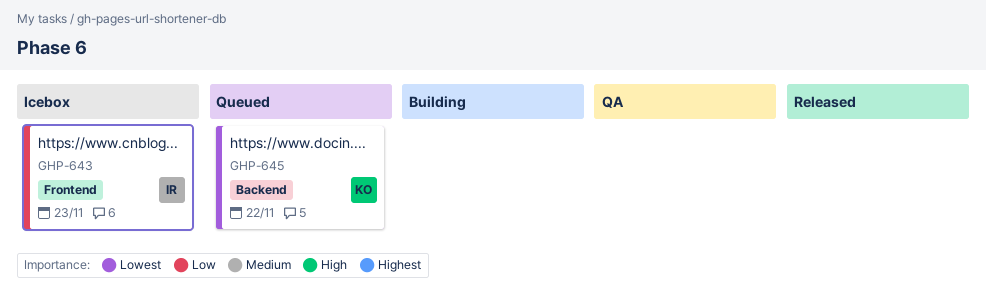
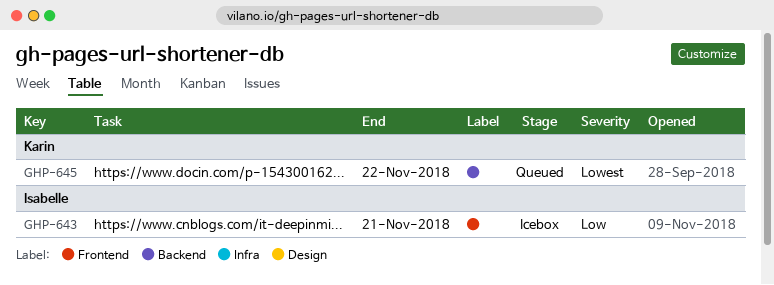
GHP-643, due: Nov 23 -> Nov 21

